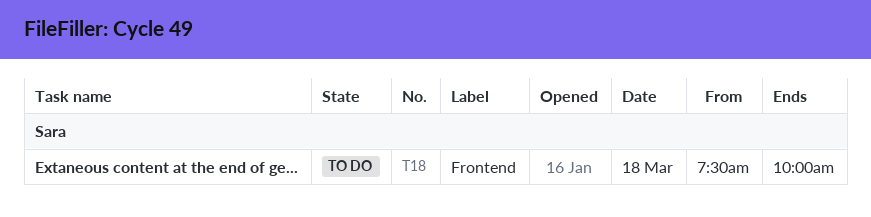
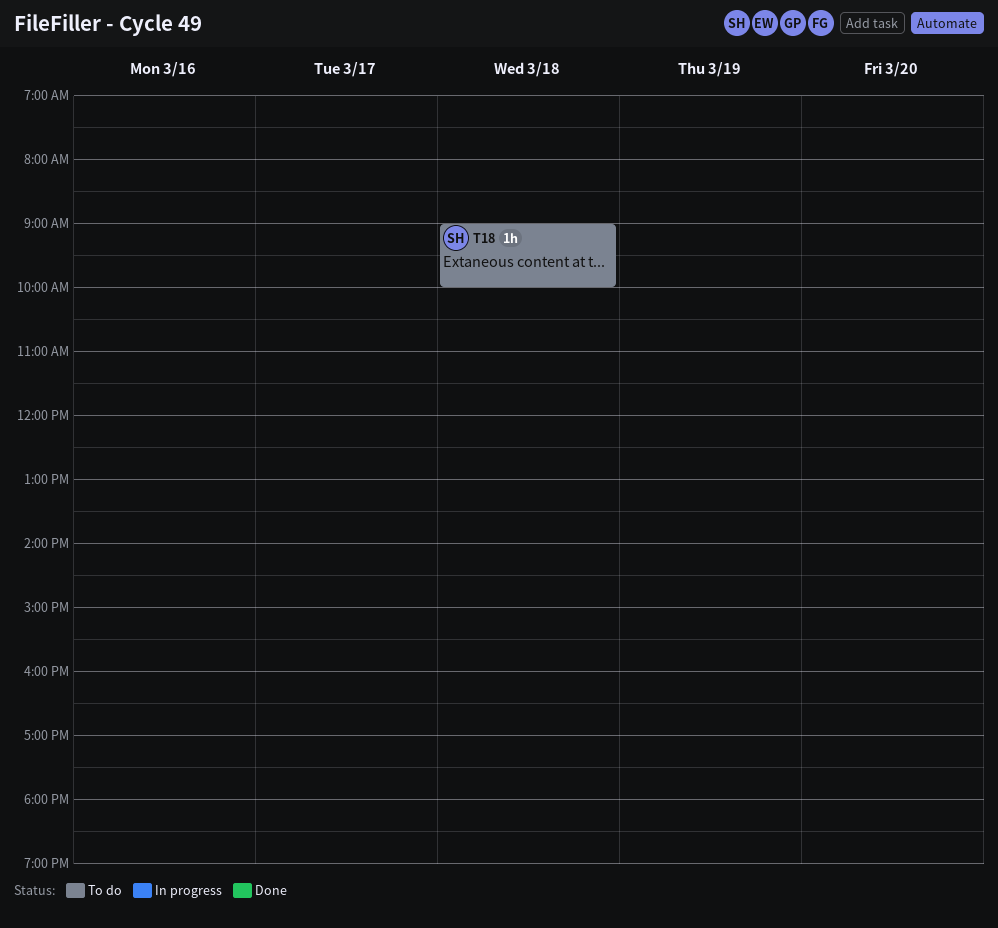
T18, begins: 07:30 -> 09:00

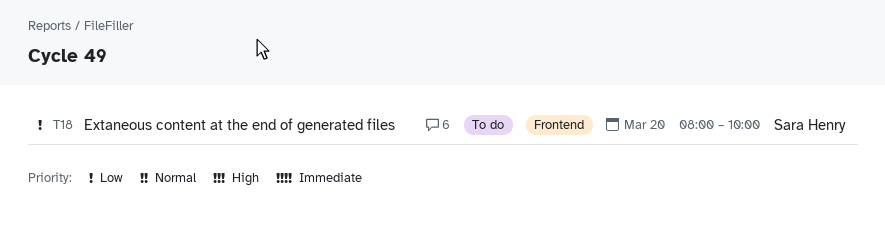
T18, day: Mar 18 -> Mar 20
T18, begins: 09:00 -> 08:00

